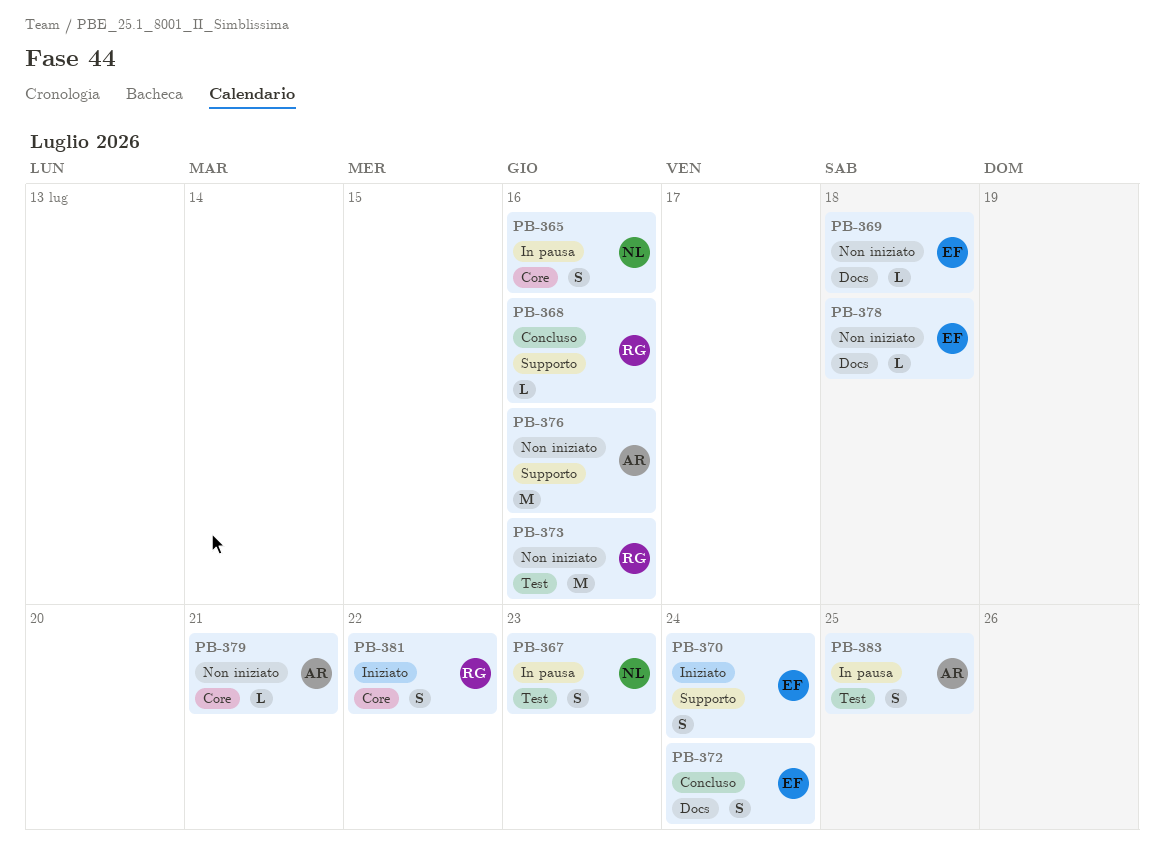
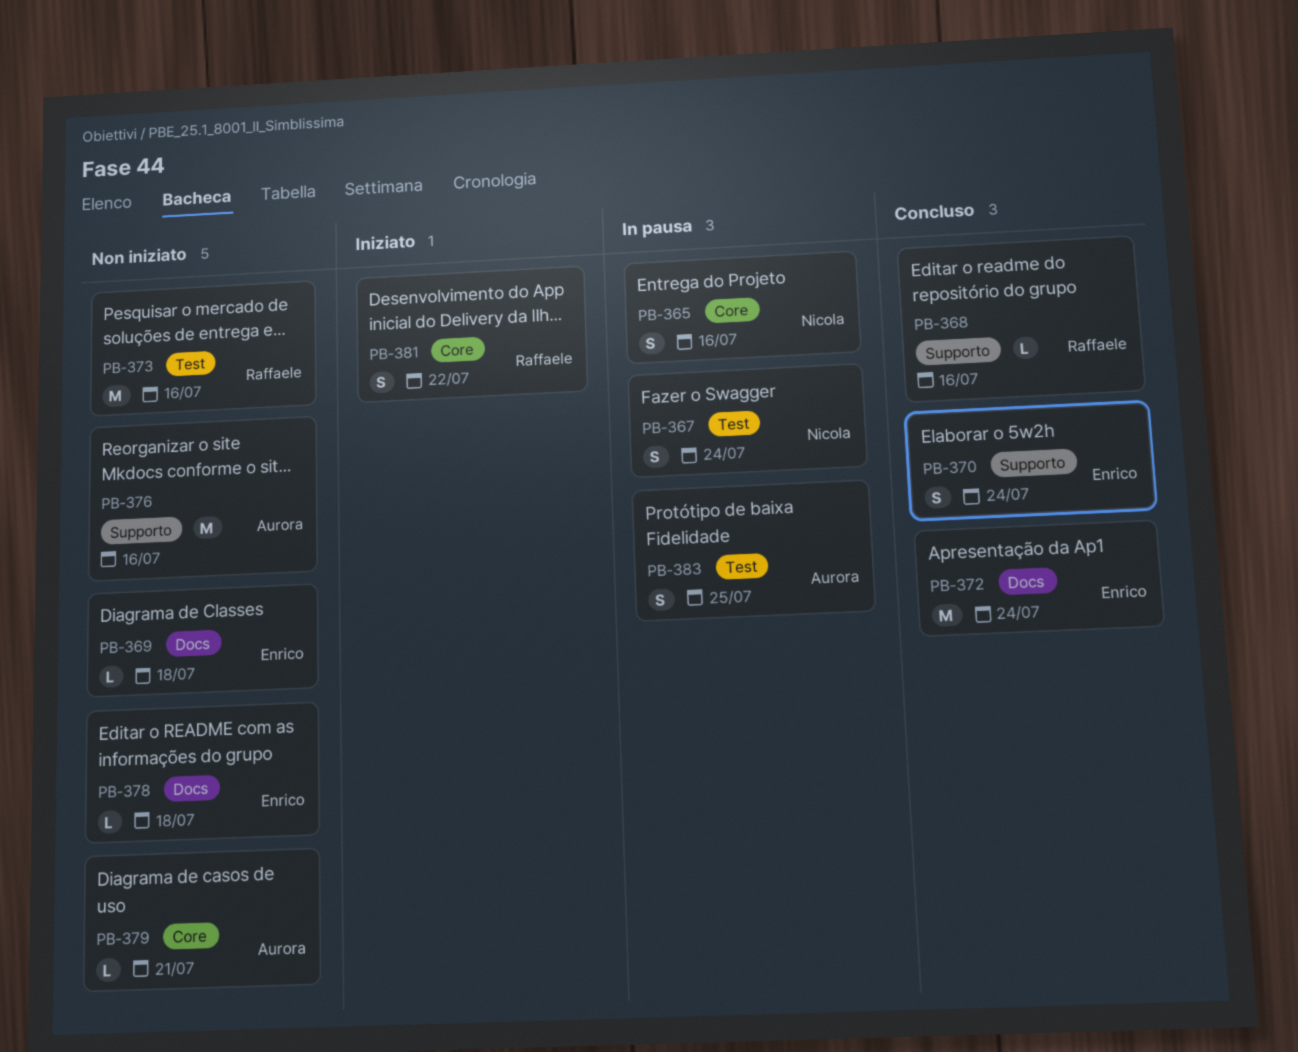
PB-367, due: Jul 23 -> Jul 24
PB-370, status: Iniziato -> Concluso
PB-372, estimate: S -> M

